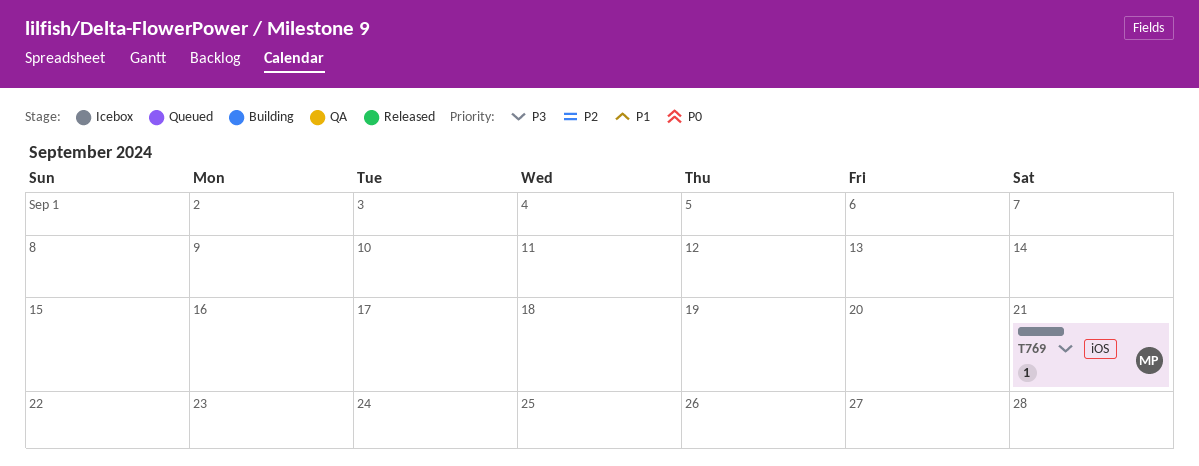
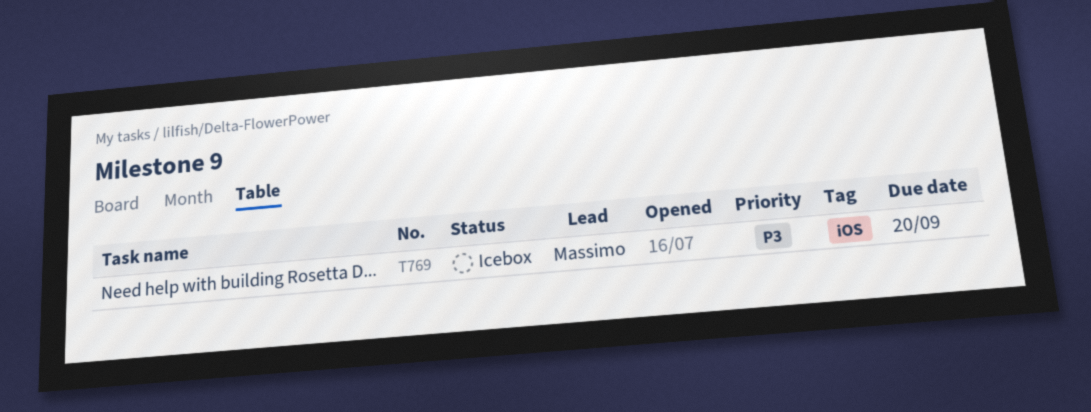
T769, due: Sep 21 -> Sep 20

